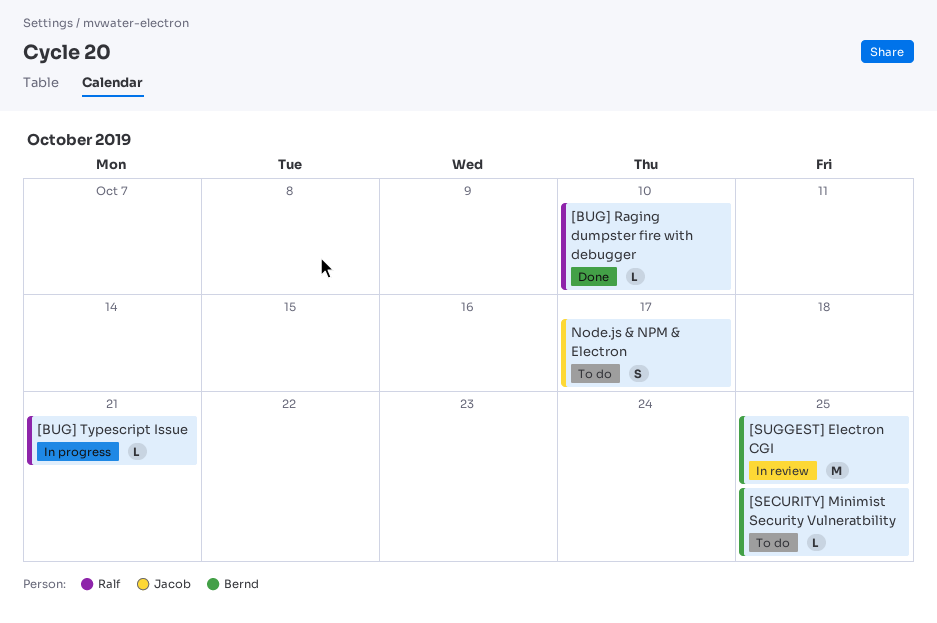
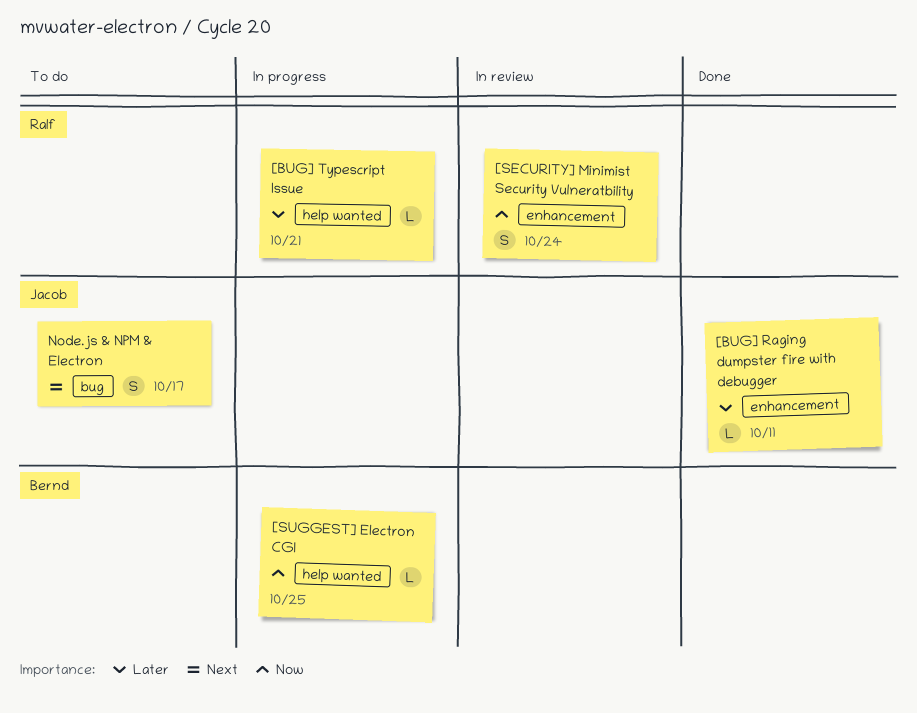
[BUG] Raging dumpster fire with debugger, owner: Ralf -> Jacob
[BUG] Raging dumpster fire with debugger, due: Oct 10 -> Oct 11
[SECURITY] Minimist Security Vulneratbility, status: To do -> In review
[SECURITY] Minimist Security Vulneratbility, owner: Bernd -> Ralf
[SECURITY] Minimist Security Vulneratbility, estimate: L -> S
[SECURITY] Minimist Security Vulneratbility, due: Oct 25 -> Oct 24
[SUGGEST] Electron CGI, status: In review -> In progress
[SUGGEST] Electron CGI, estimate: M -> L

